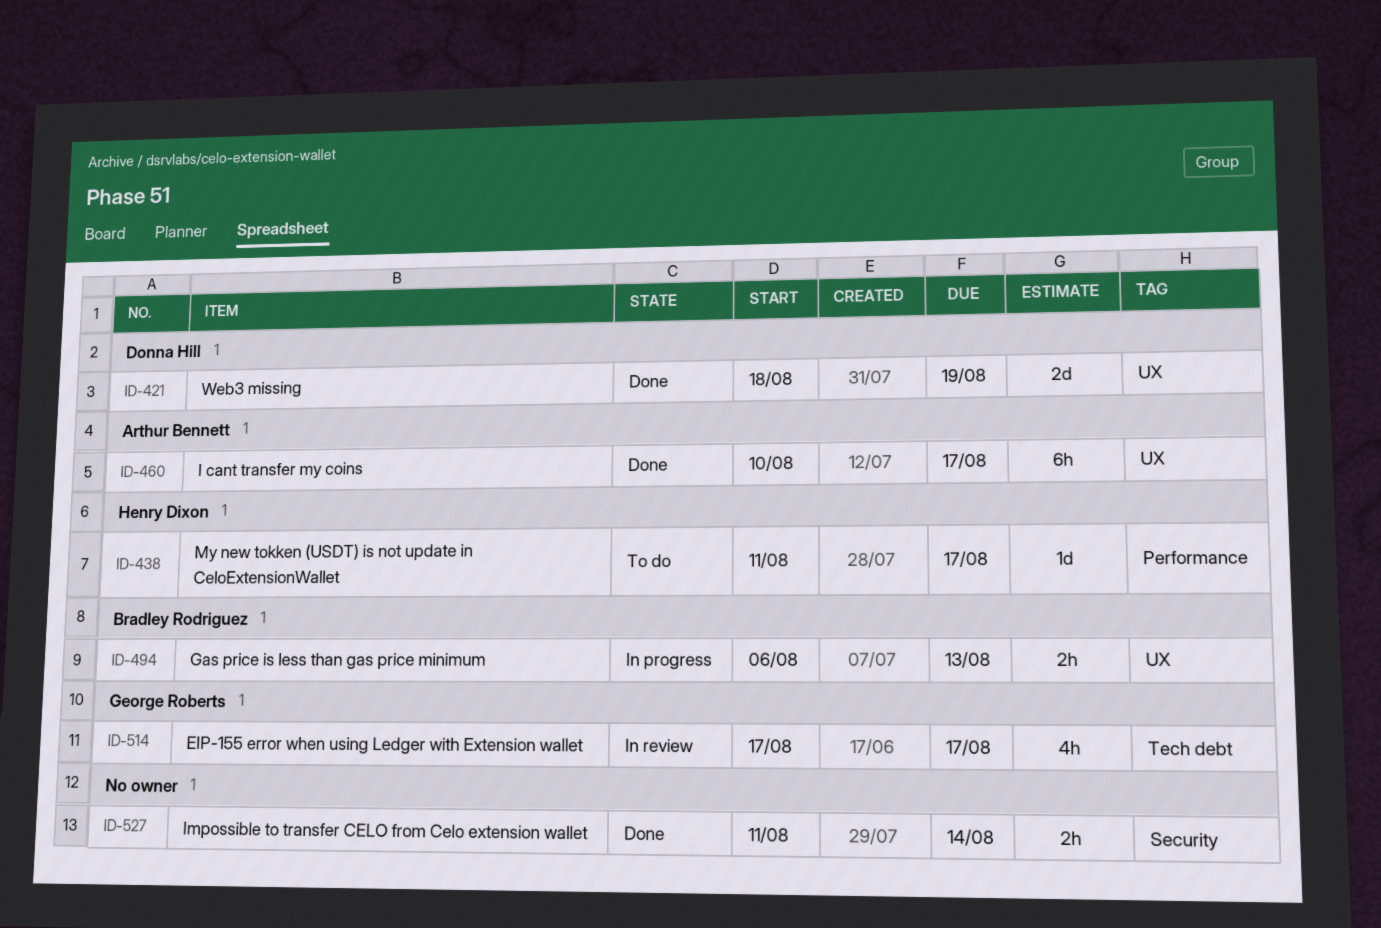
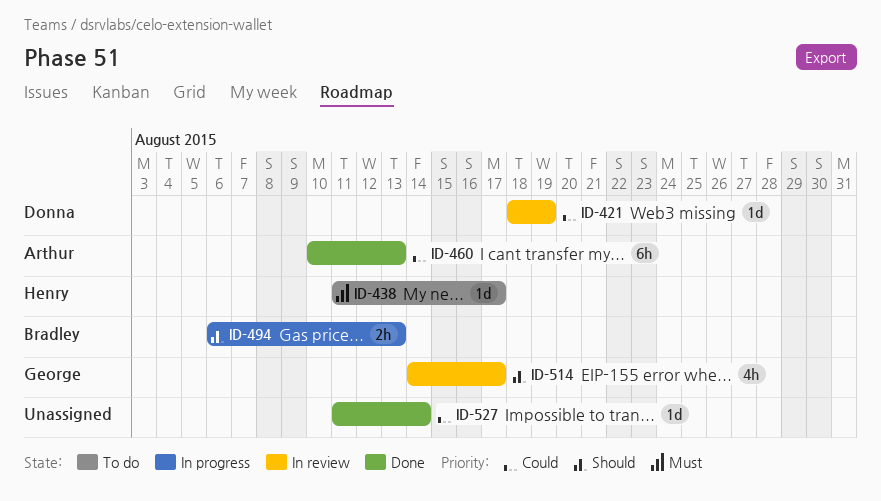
ID-421, status: Done -> In review
ID-421, estimate: 2d -> 1d
ID-460, due: Aug 17 -> Aug 13
ID-514, start: Aug 17 -> Aug 14
ID-527, estimate: 2h -> 1d

